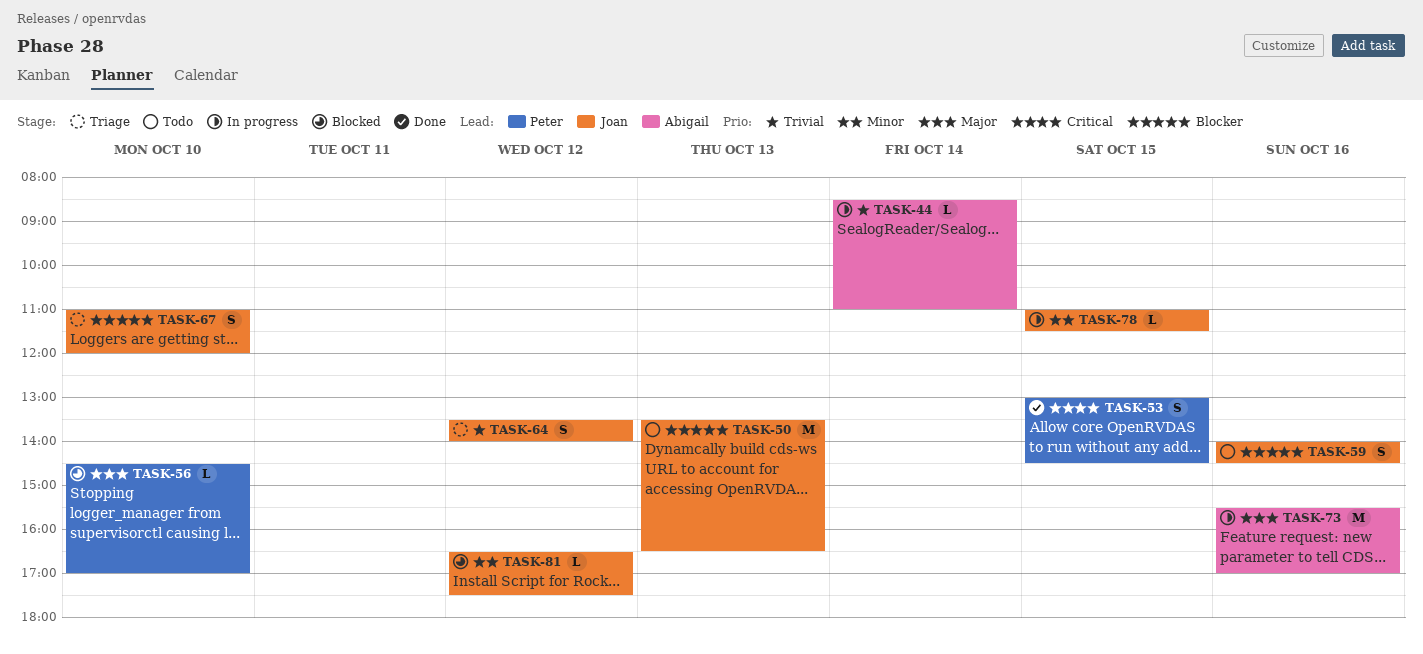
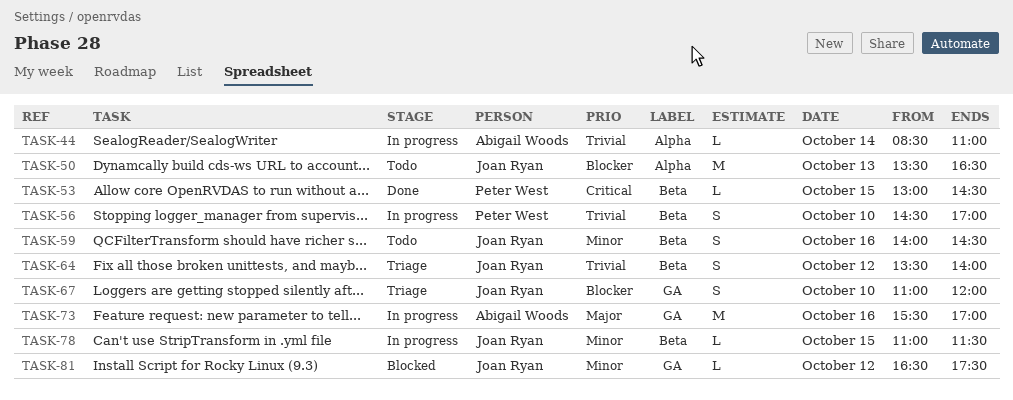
TASK-53, estimate: S -> L
TASK-56, status: Blocked -> In progress
TASK-56, priority: Major -> Trivial
TASK-56, estimate: L -> S
TASK-59, priority: Blocker -> Minor

